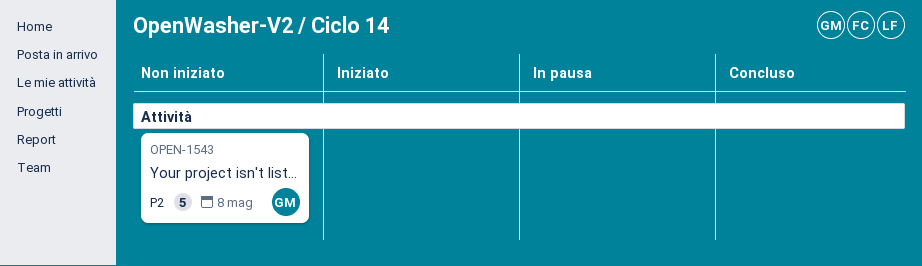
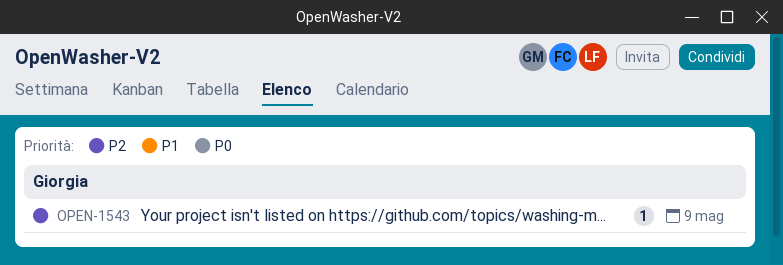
OPEN-1543, estimate: 5 -> 1
OPEN-1543, due: May 8 -> May 9

